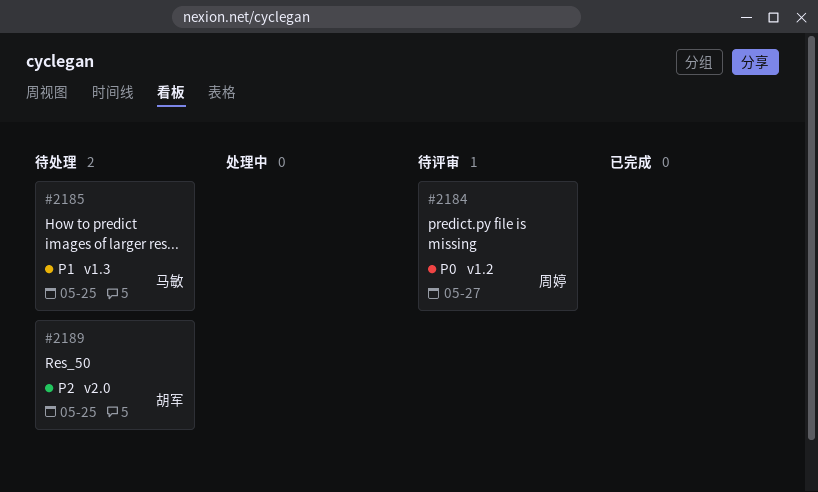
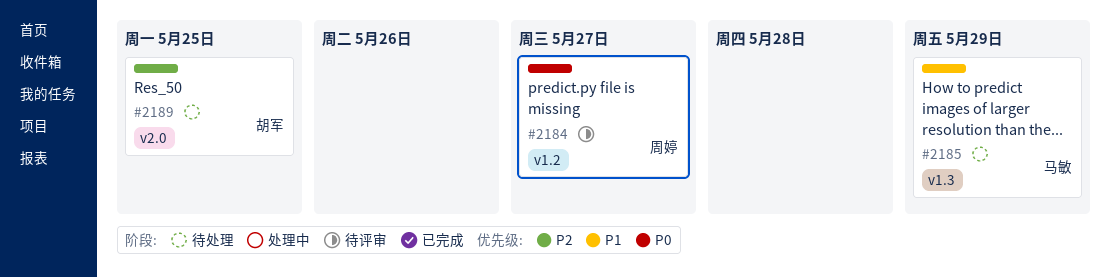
#2185, due: May 25 -> May 29

